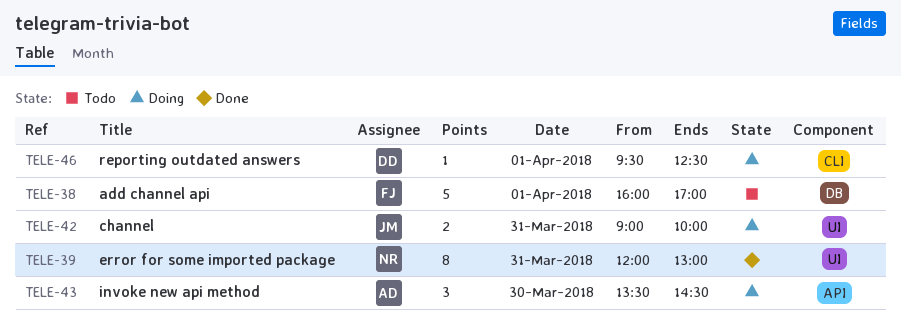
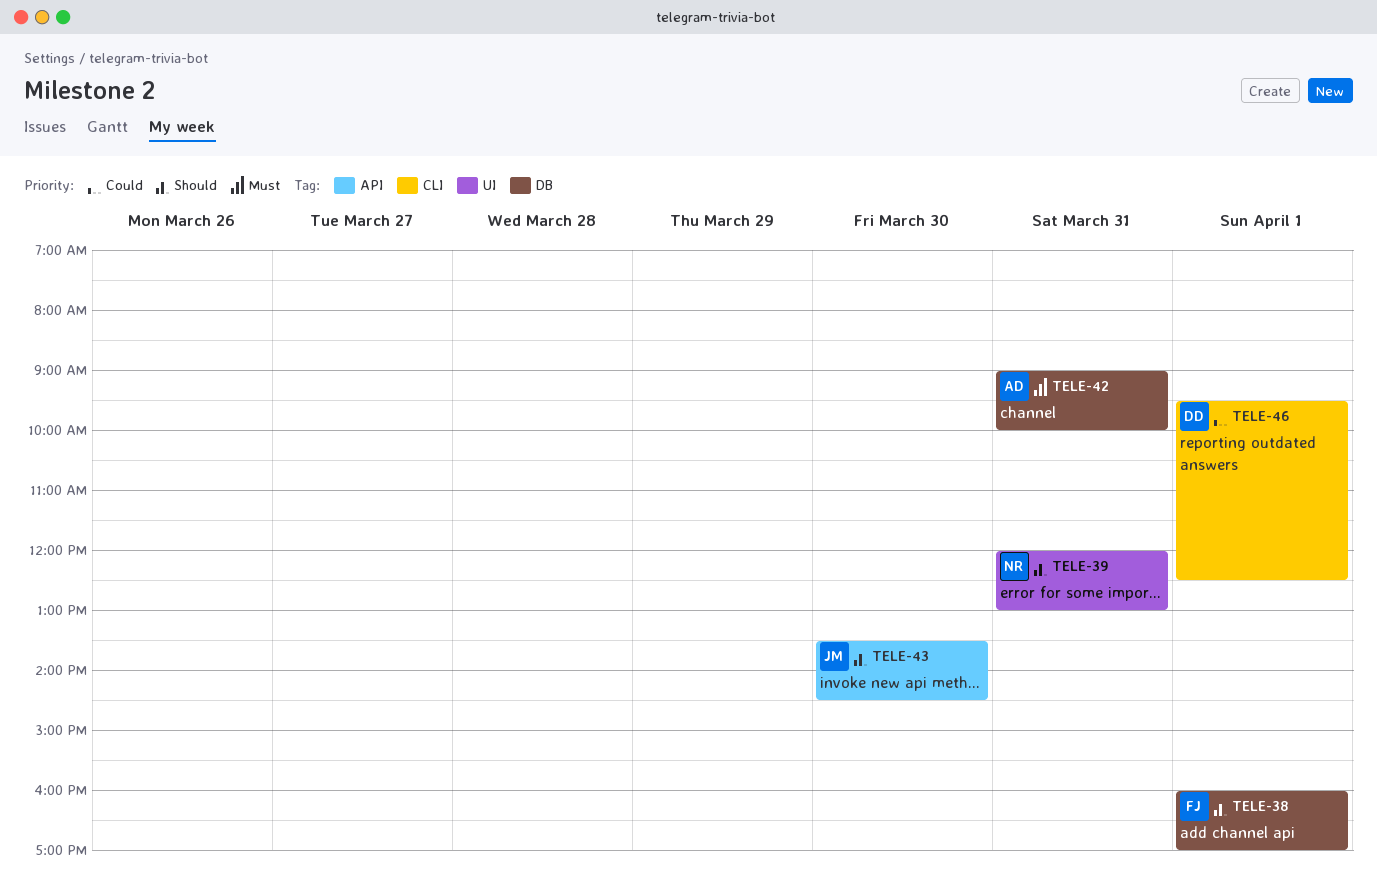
TELE-42, owner: JM -> AD
TELE-42, label: UI -> DB
TELE-43, owner: AD -> JM

